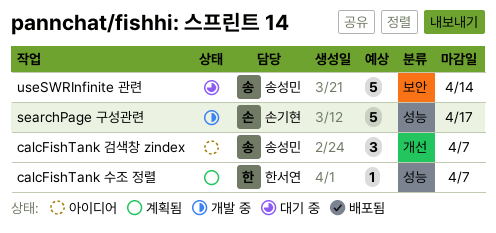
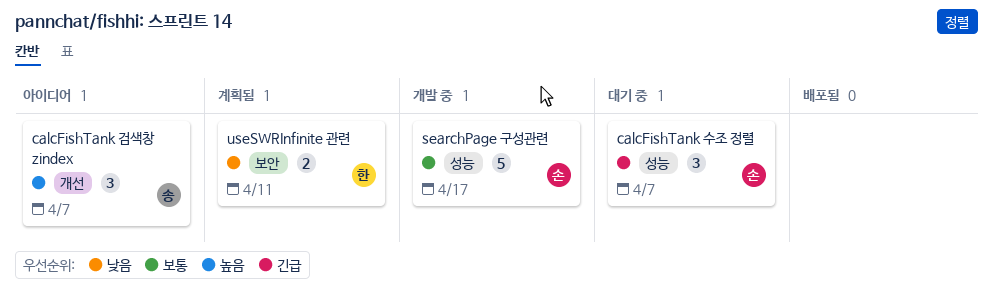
calcFishTank 수조 정렬, status: 계획됨 -> 대기 중
calcFishTank 수조 정렬, owner: 한서연 -> 손기현
calcFishTank 수조 정렬, estimate: 1 -> 3
useSWRInfinite 관련, status: 대기 중 -> 계획됨
useSWRInfinite 관련, owner: 송성민 -> 한서연
useSWRInfinite 관련, estimate: 5 -> 2
useSWRInfinite 관련, due: Apr 14 -> Apr 11

